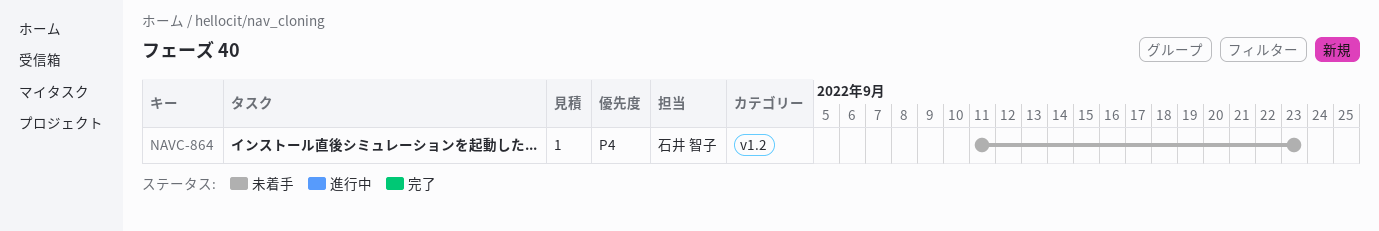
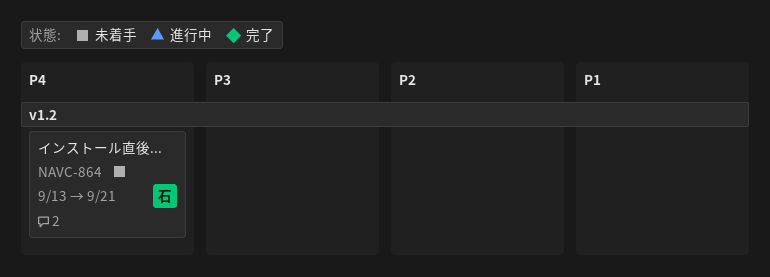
NAVC-864, start: Sep 11 -> Sep 13
NAVC-864, due: Sep 23 -> Sep 21

